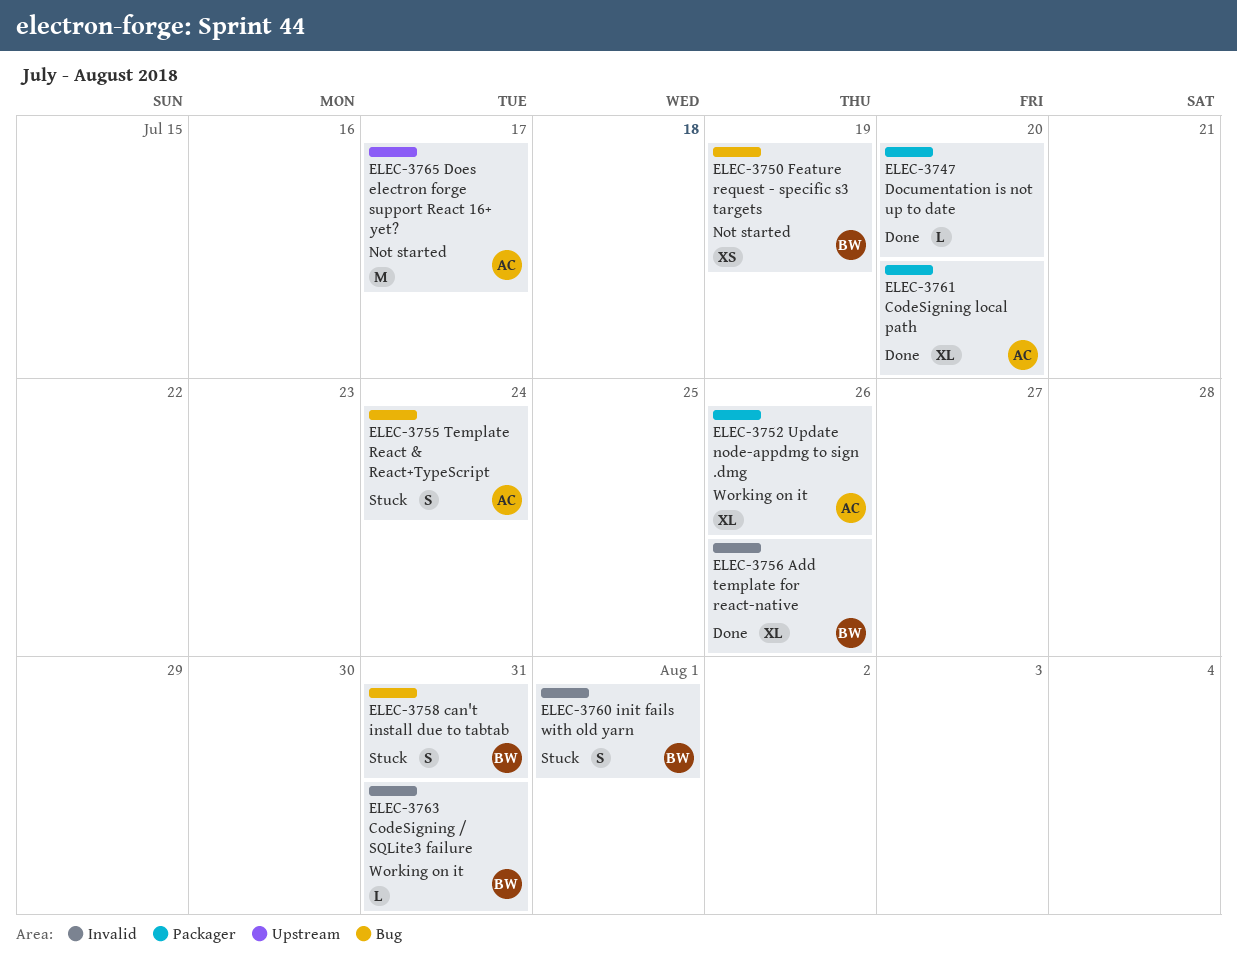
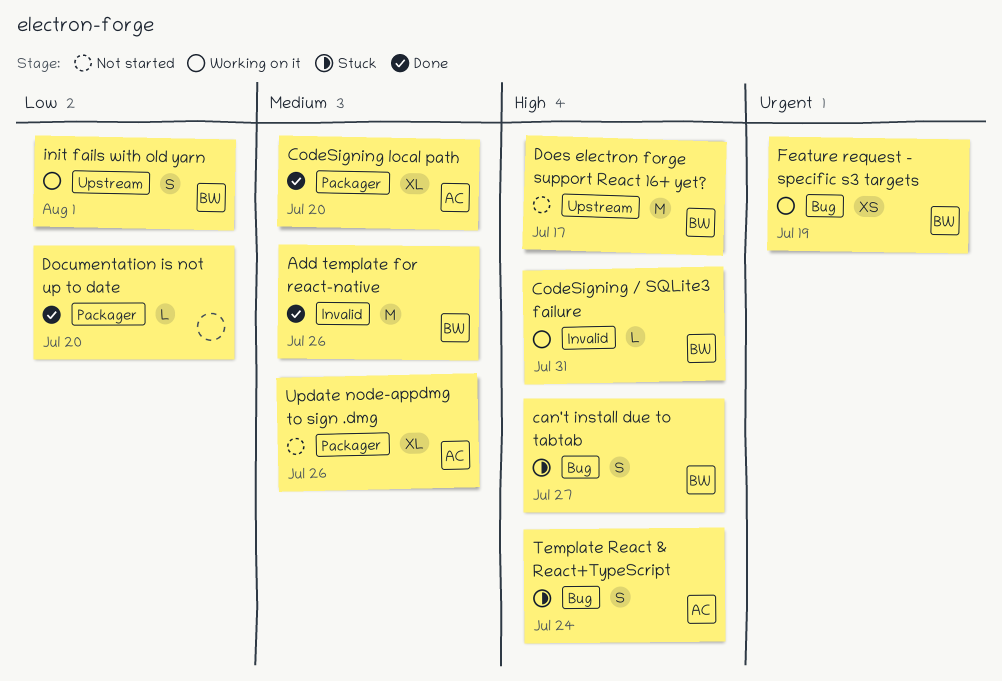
Add template for react-native, estimate: XL -> M
can't install due to tabtab, due: Jul 31 -> Jul 27
Does electron forge support React 16+ yet?, owner: AC -> BW
Feature request - specific s3 targets, status: Not started -> Working on it
init fails with old yarn, status: Stuck -> Working on it
init fails with old yarn, label: Invalid -> Upstream
Update node-appdmg to sign .dmg, status: Working on it -> Not started

